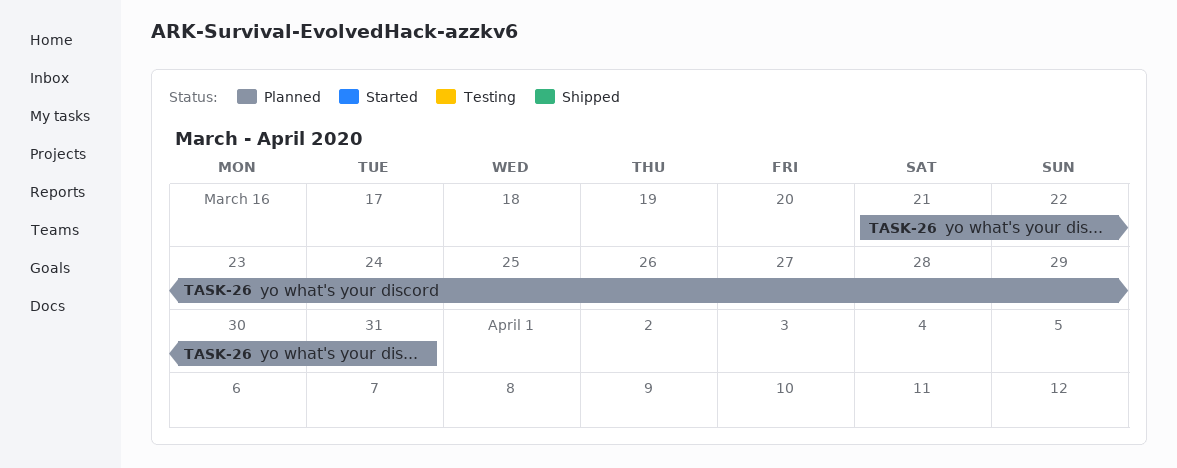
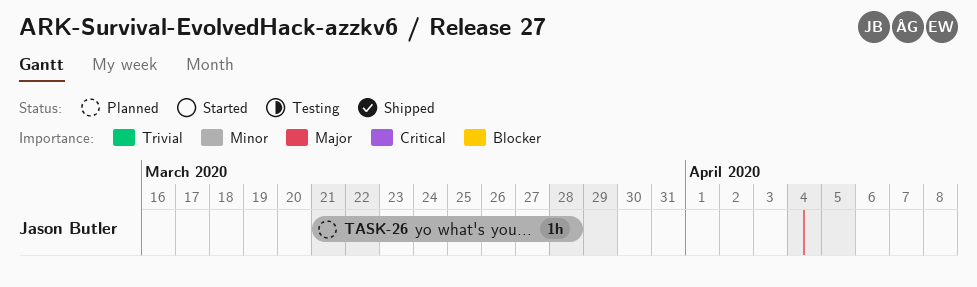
TASK-26, due: Mar 31 -> Mar 28

